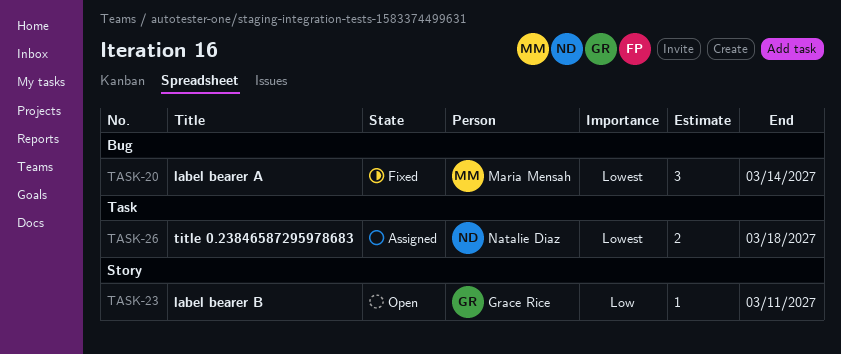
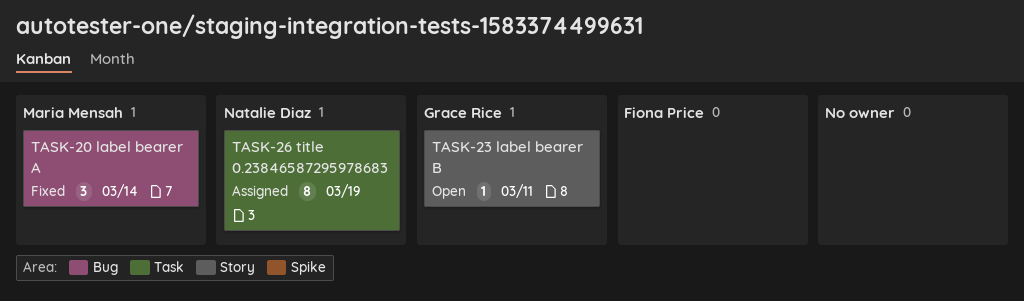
TASK-26, estimate: 2 -> 8
TASK-26, due: Mar 18 -> Mar 19

